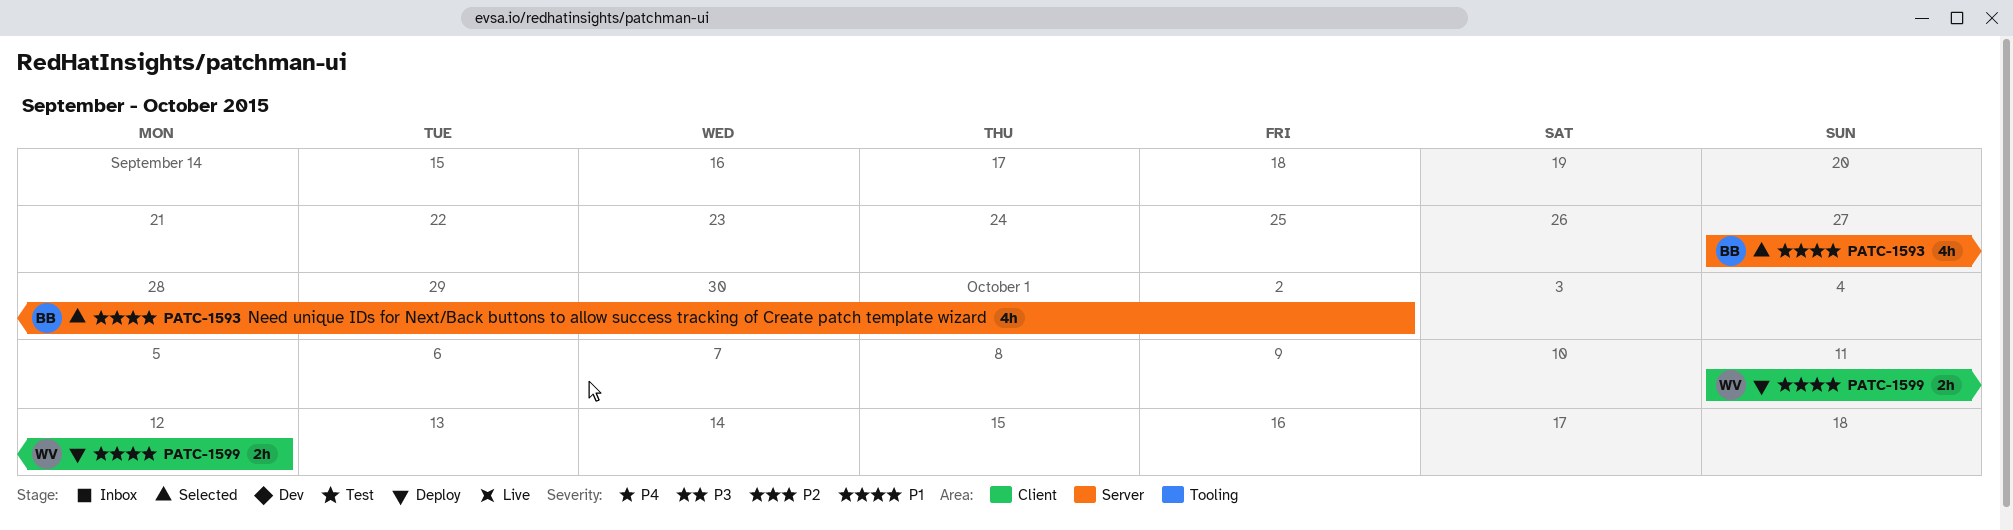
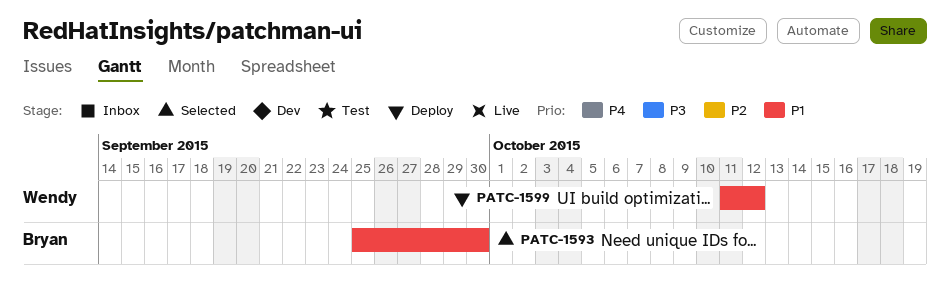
PATC-1593, start: Sep 27 -> Sep 25
PATC-1593, due: Oct 2 -> Sep 30

